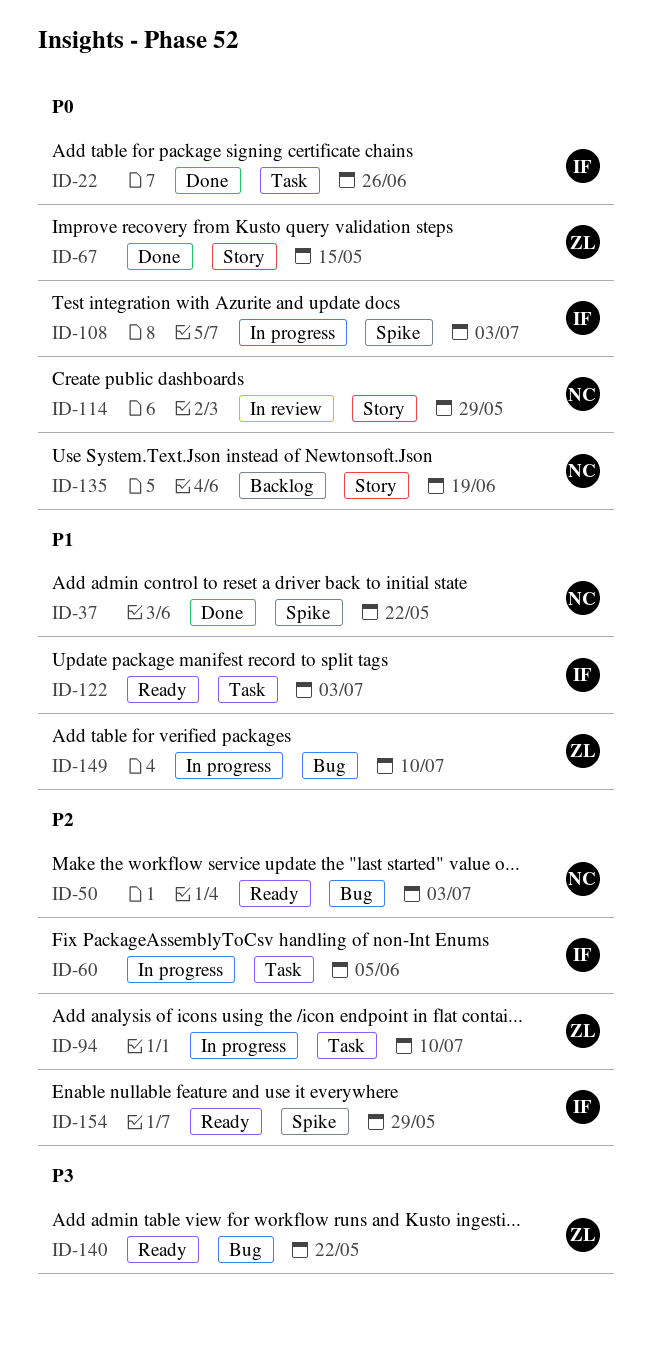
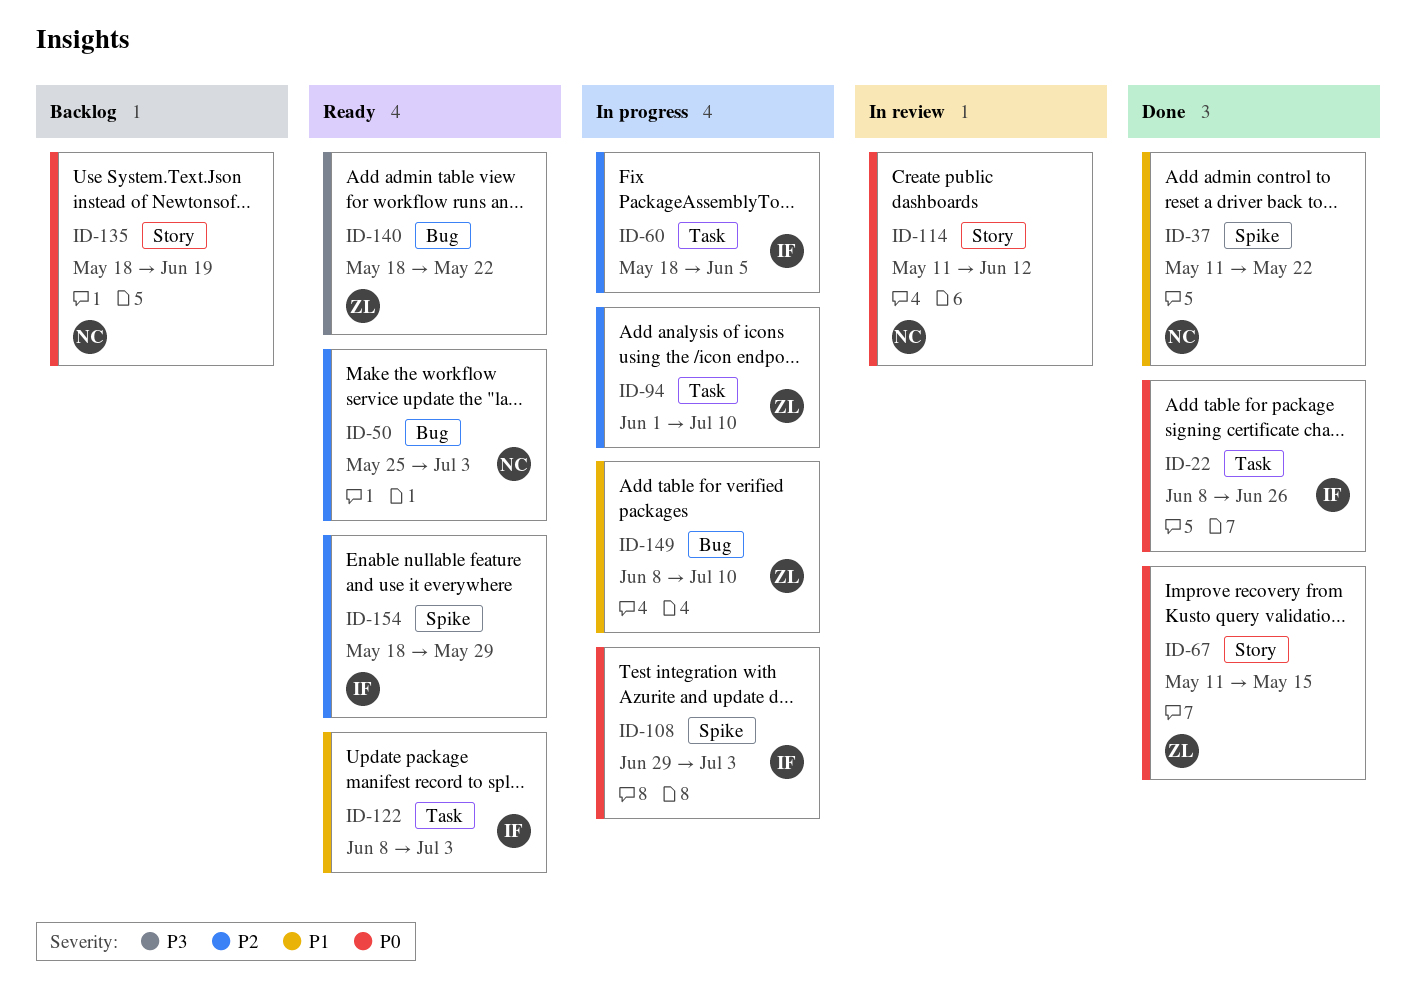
ID-114, due: May 29 -> Jun 12

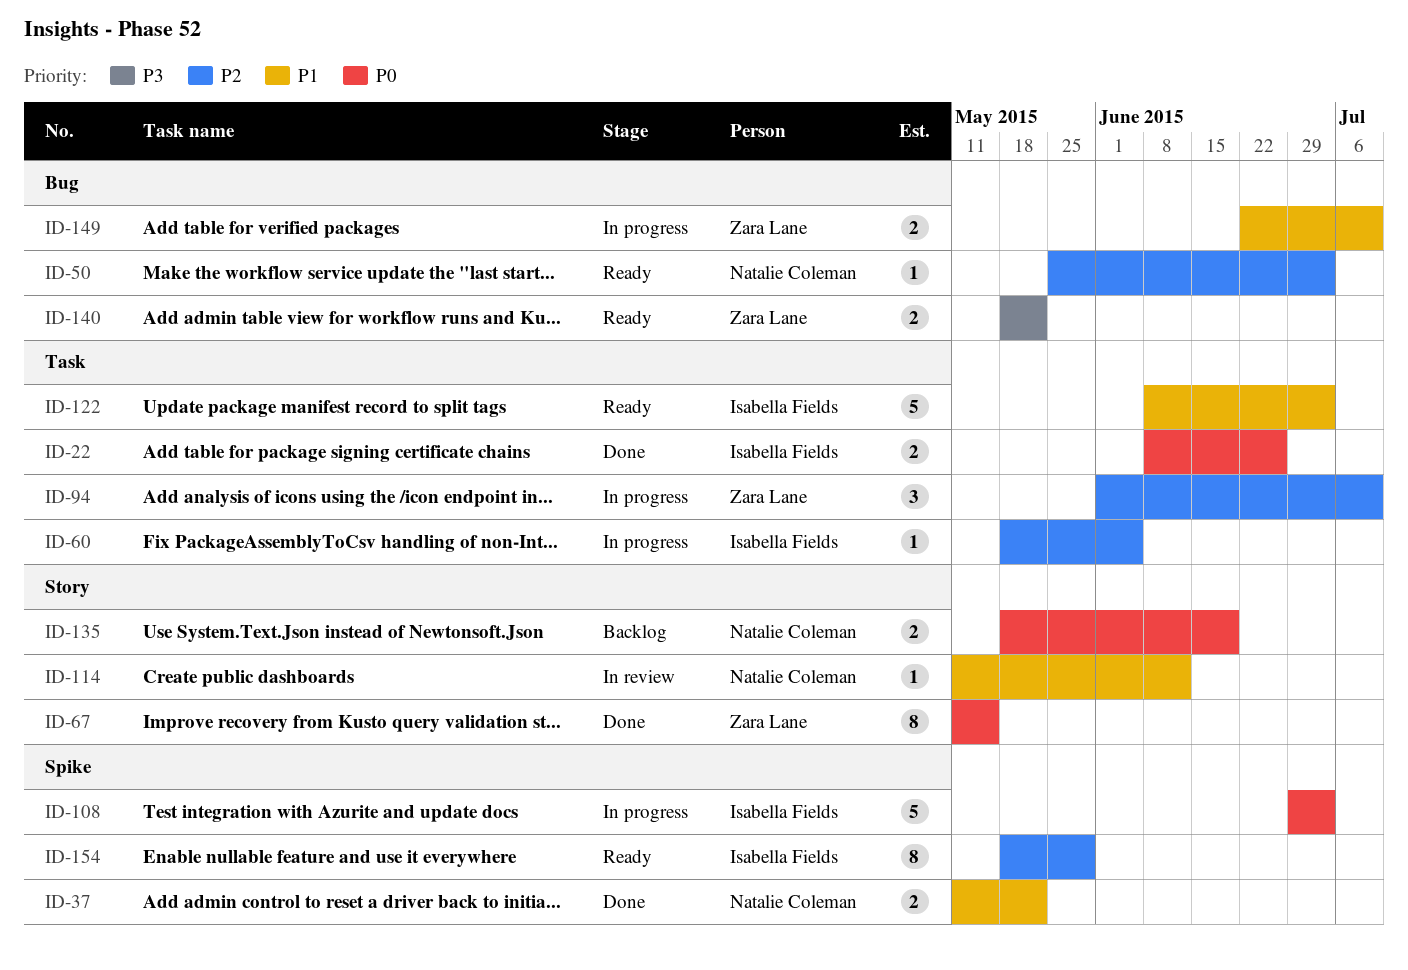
ID-114, priority: P0 -> P1
ID-149, start: Jun 8 -> Jun 22

